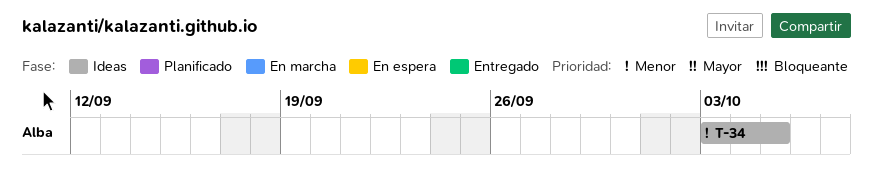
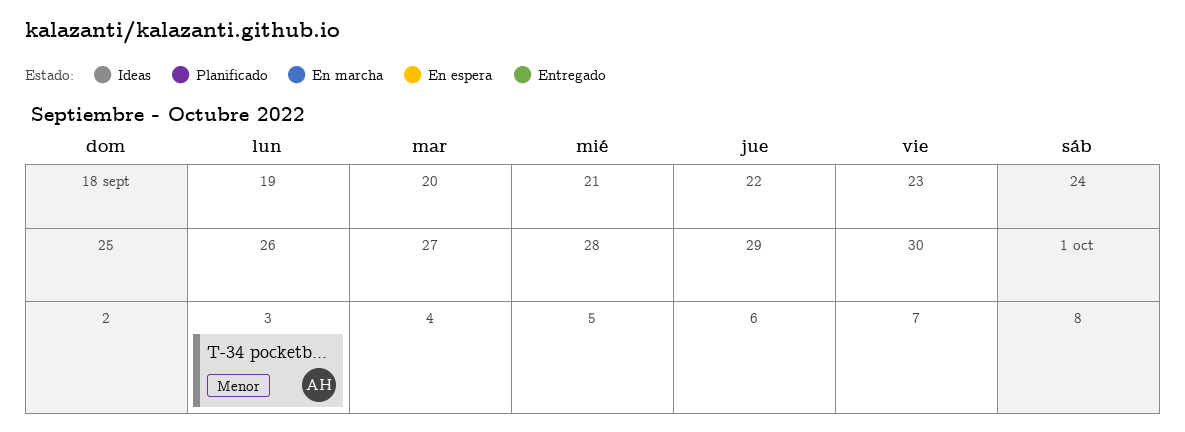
T-34, due: Oct 5 -> Oct 3

